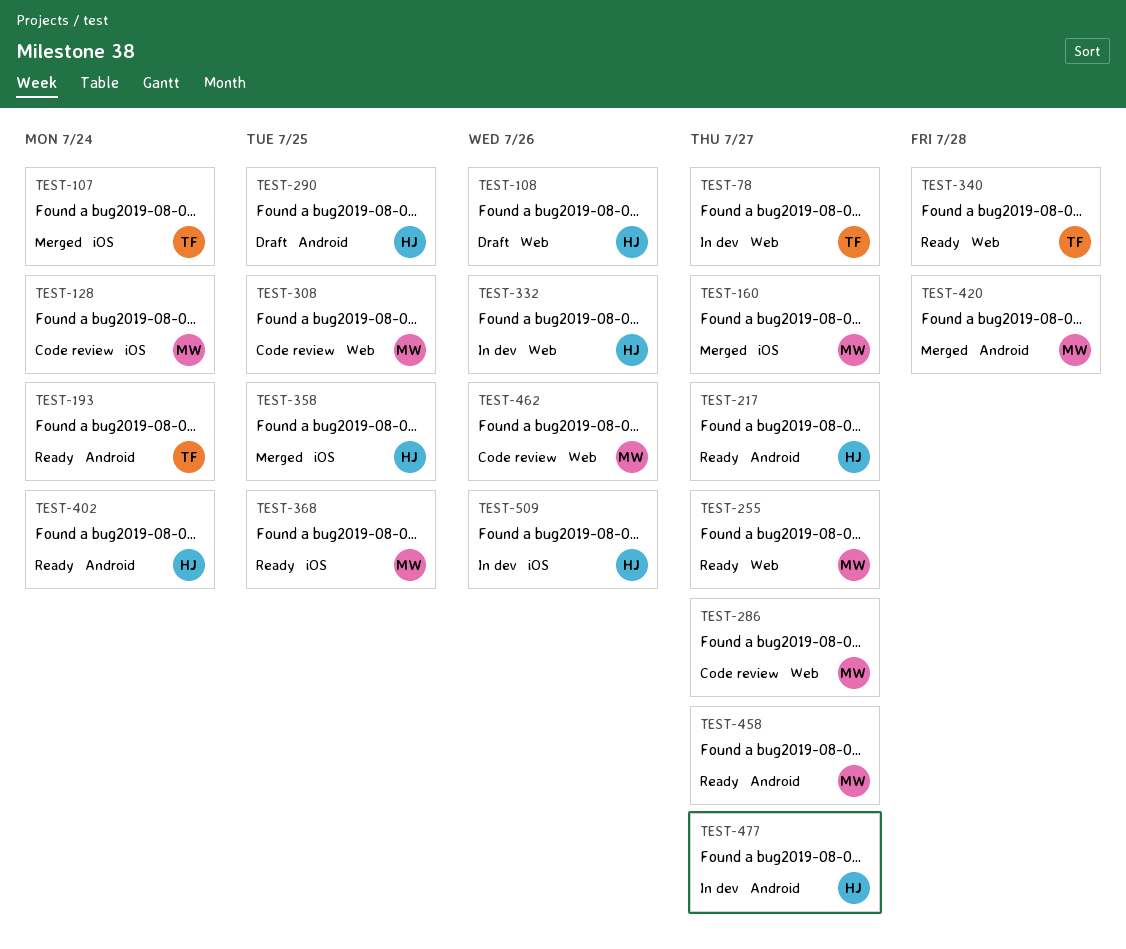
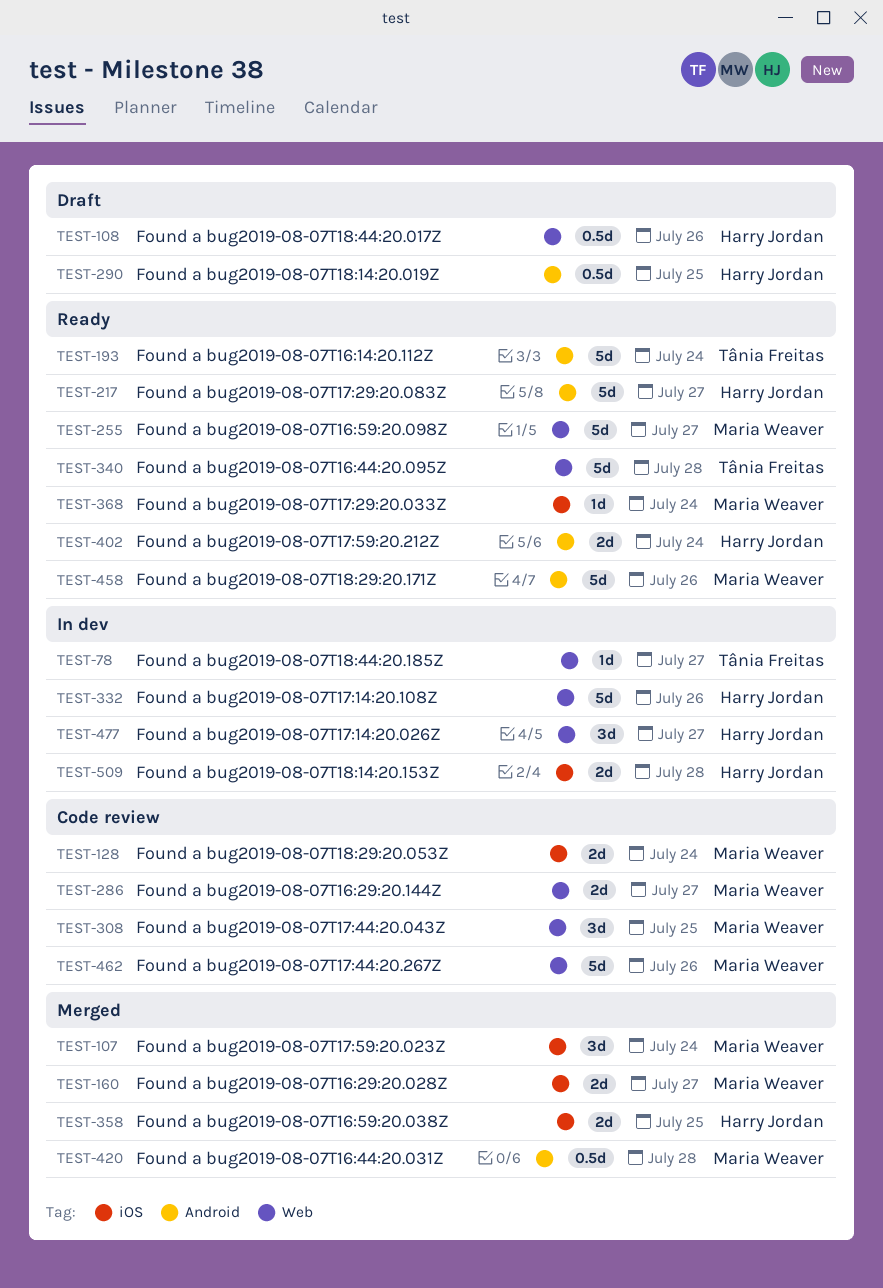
TEST-107, owner: Tânia Freitas -> Maria Weaver
TEST-368, due: Jul 25 -> Jul 24
TEST-458, due: Jul 27 -> Jul 26
TEST-477, label: Android -> Web
TEST-509, due: Jul 26 -> Jul 28

